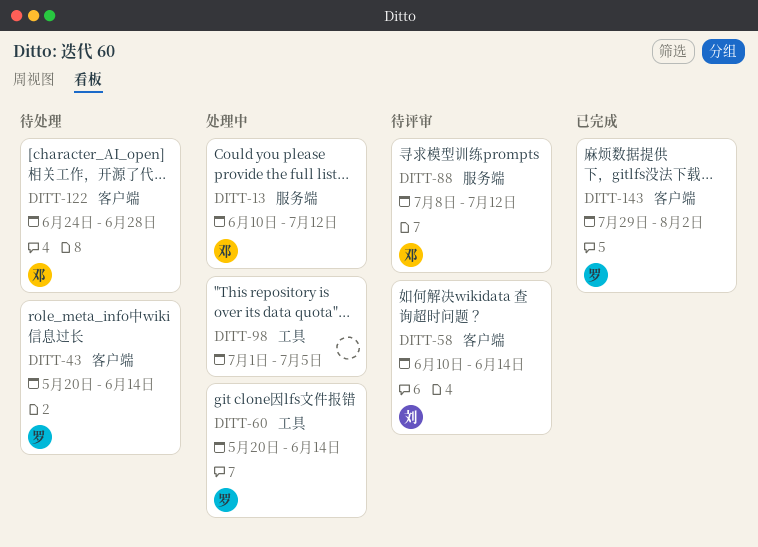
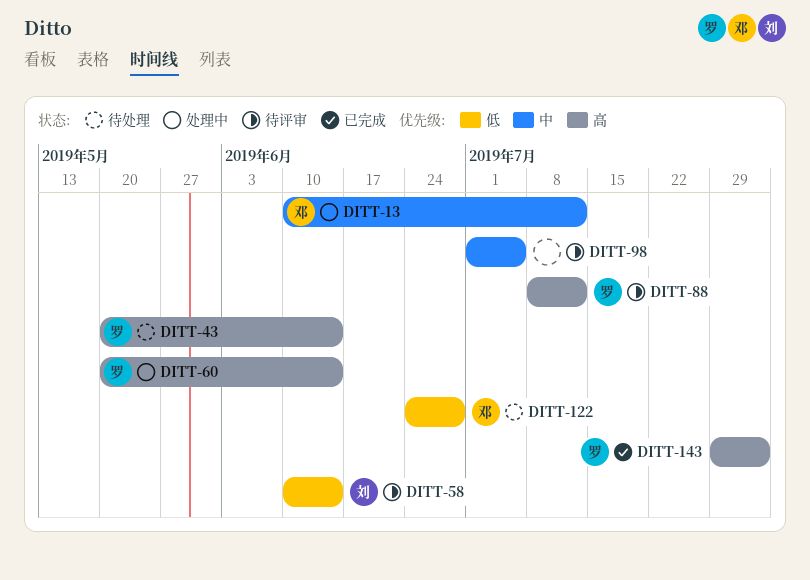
DITT-88, owner: 邓 -> 罗
DITT-98, status: 处理中 -> 待评审

